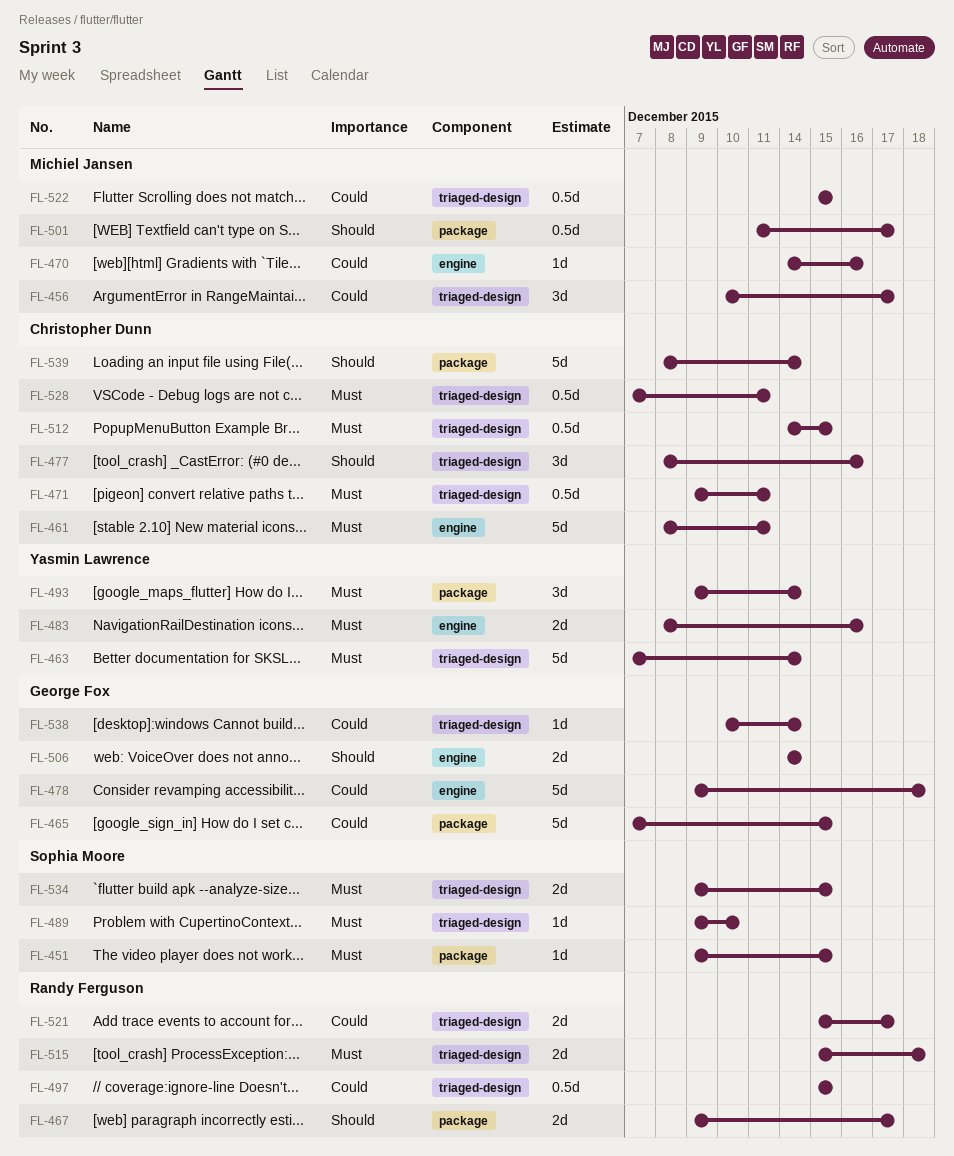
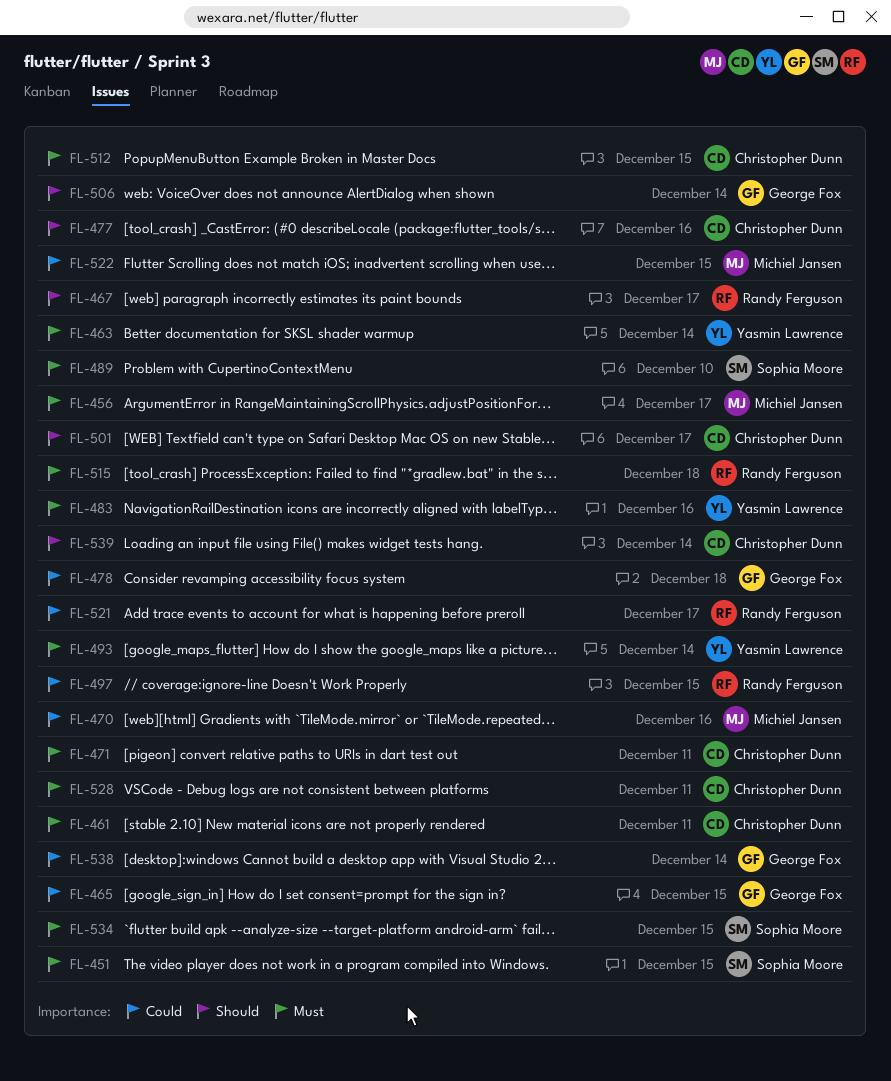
FL-456, priority: Could -> Must
FL-501, owner: Michiel Jansen -> Christopher Dunn

